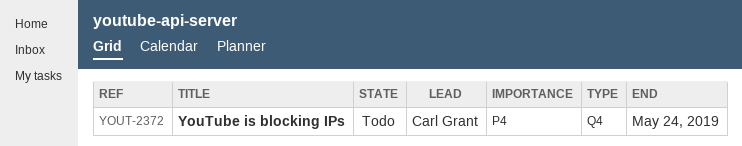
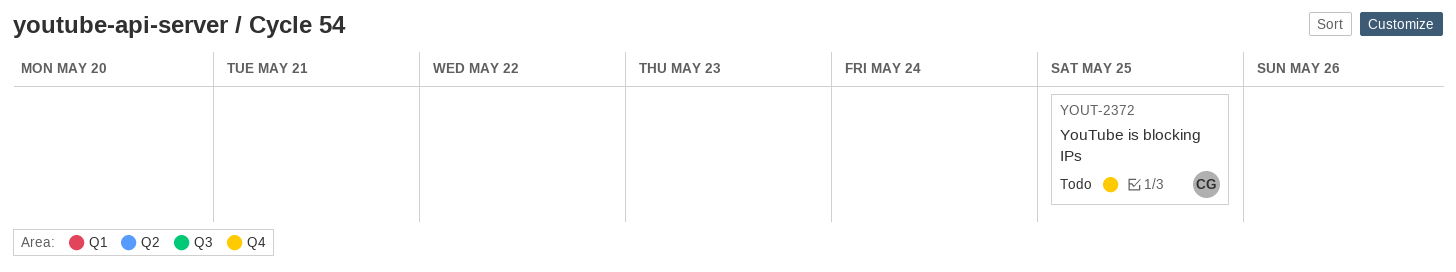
YOUT-2372, due: May 24 -> May 25

